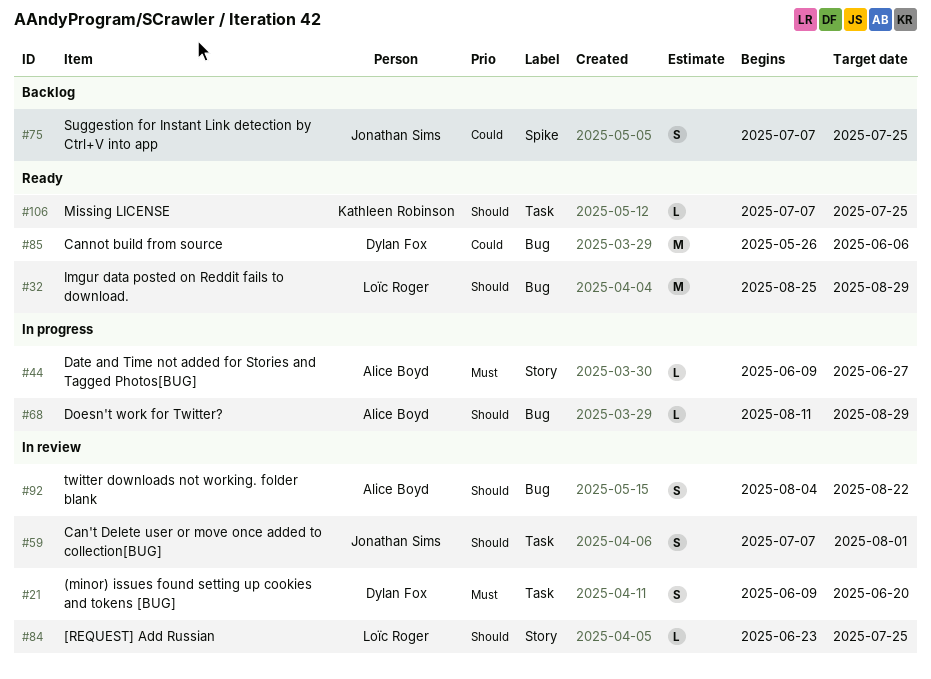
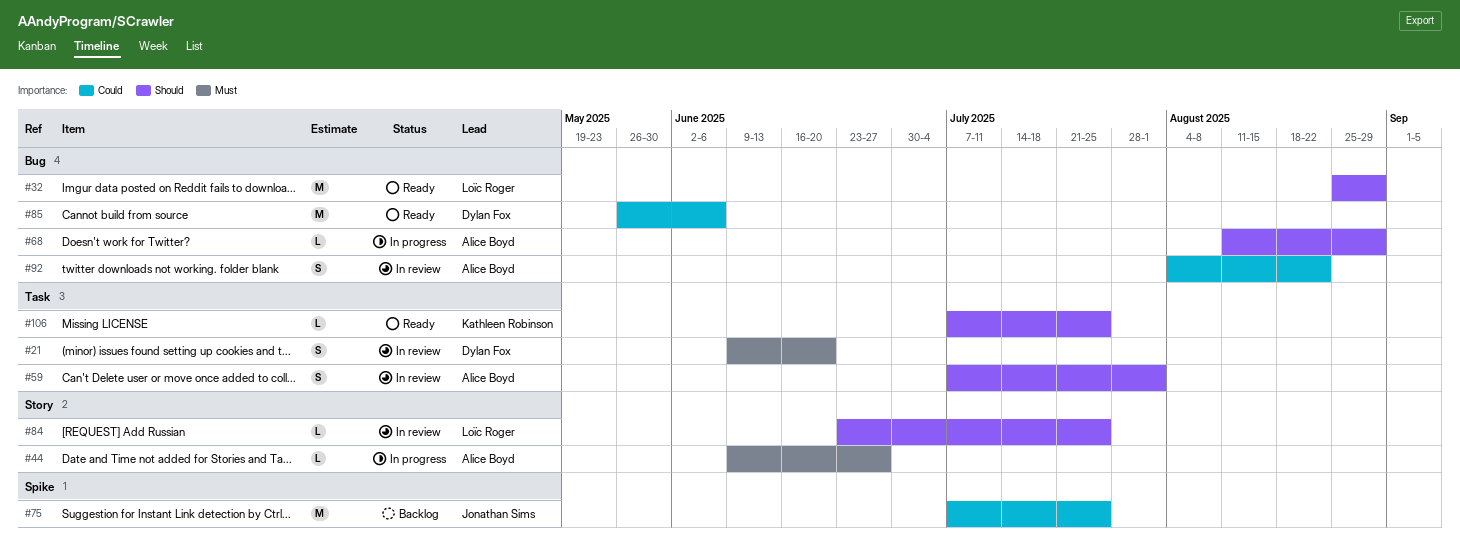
#59, owner: Jonathan Sims -> Alice Boyd
#75, estimate: S -> M
#92, priority: Should -> Could

